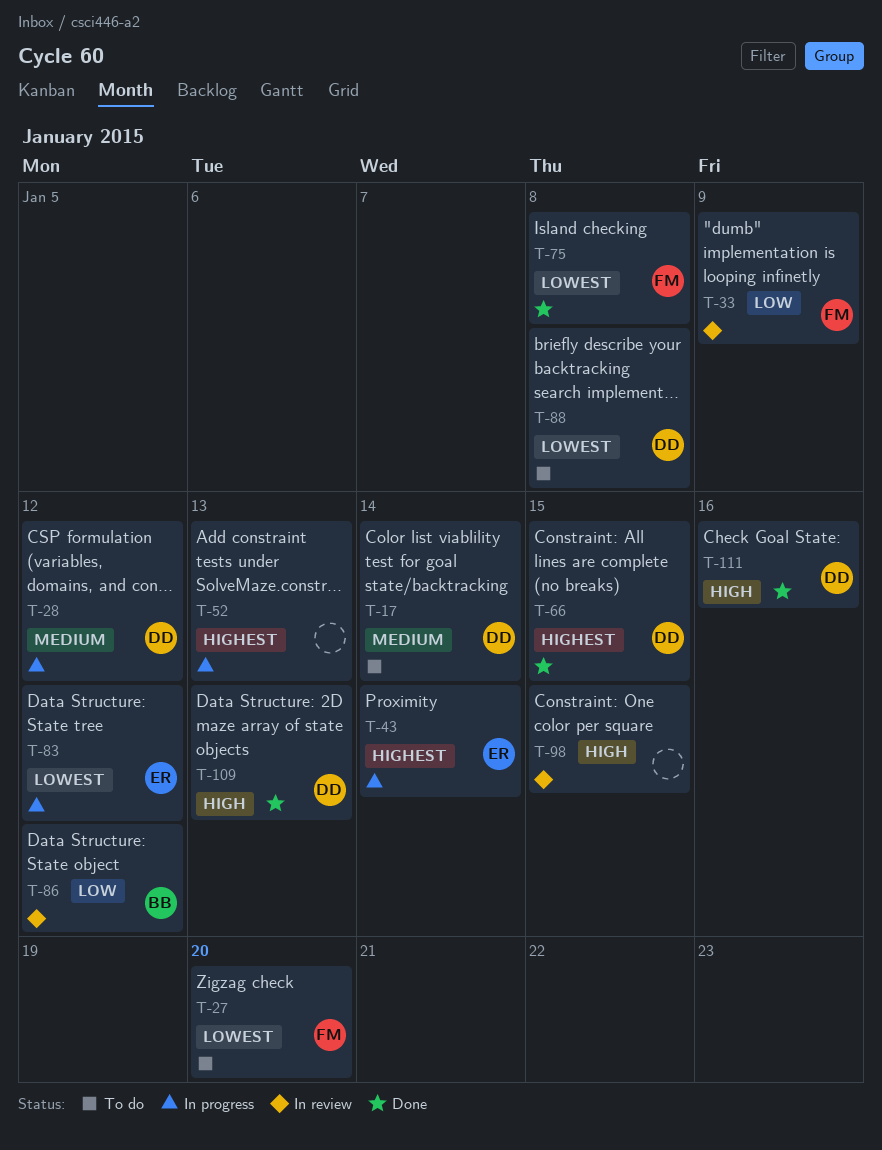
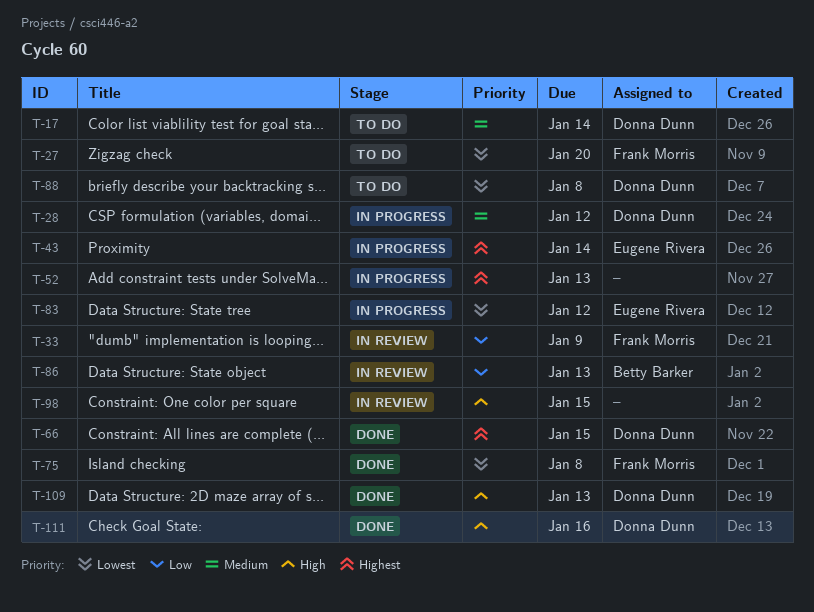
T-86, due: Jan 12 -> Jan 13

